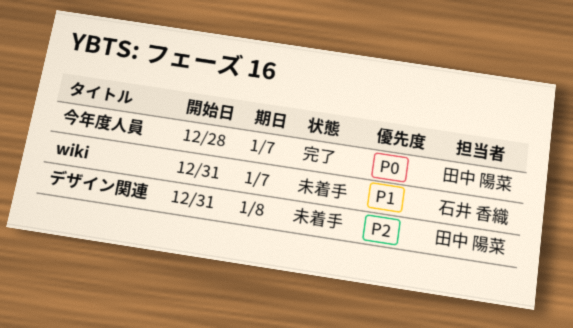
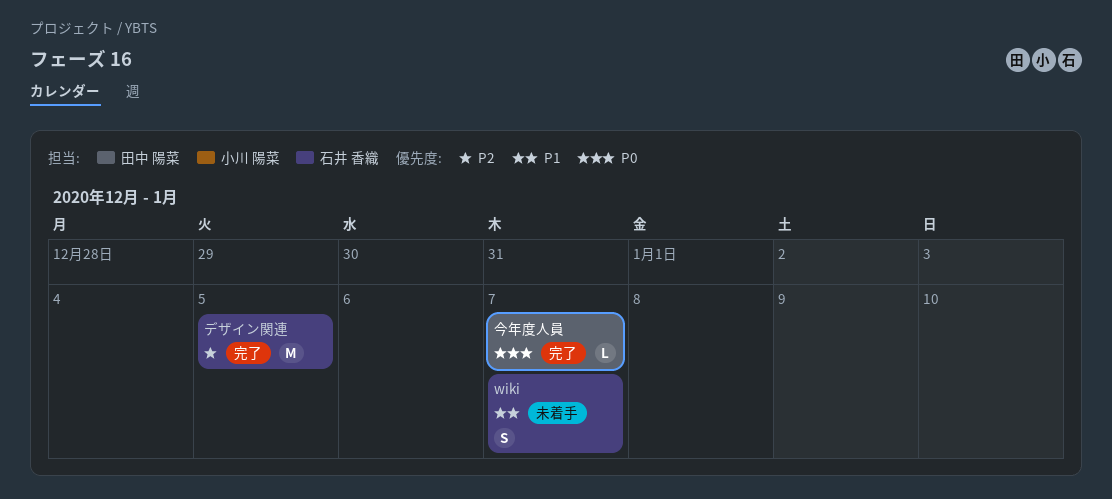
デザイン関連, status: 未着手 -> 完了
デザイン関連, owner: 田中 陽菜 -> 石井 香織
デザイン関連, due: Jan 8 -> Jan 5

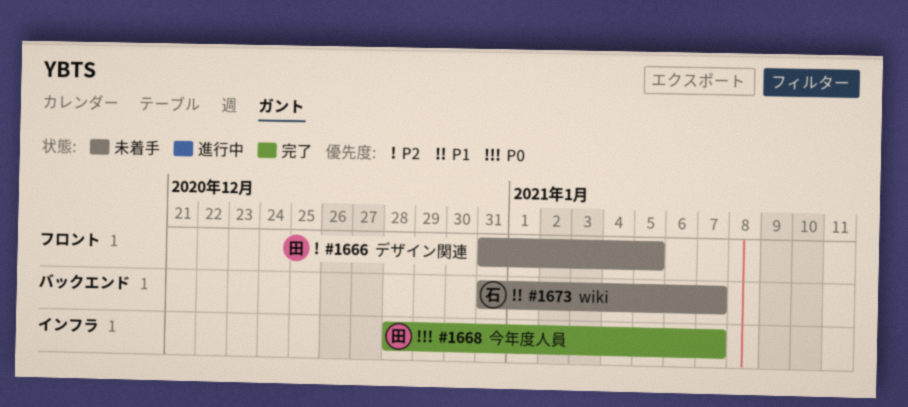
デザイン関連, status: 完了 -> 未着手
デザイン関連, owner: 石井 香織 -> 田中 陽菜

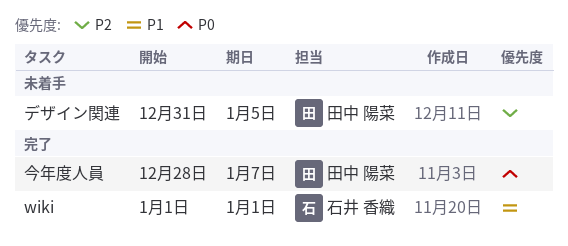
wiki, status: 未着手 -> 完了
wiki, start: Dec 31 -> Jan 1
wiki, due: Jan 7 -> Jan 1

